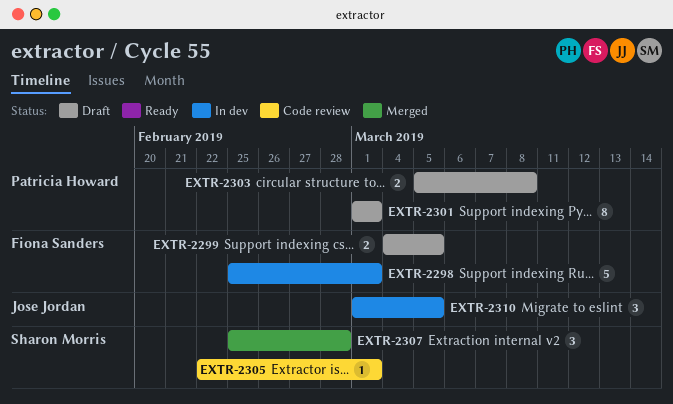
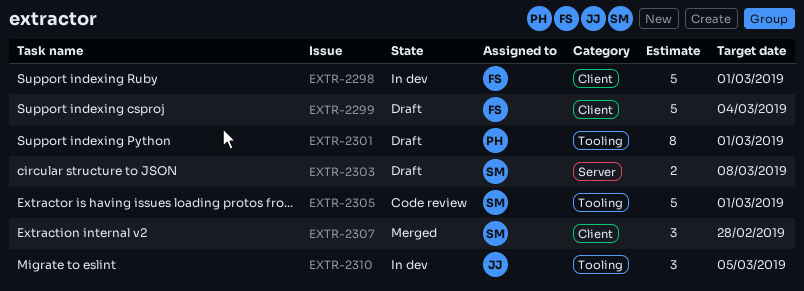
EXTR-2299, estimate: 2 -> 5
EXTR-2299, due: Mar 5 -> Mar 4
EXTR-2303, owner: Patricia Howard -> Sharon Morris
EXTR-2305, estimate: 1 -> 5

